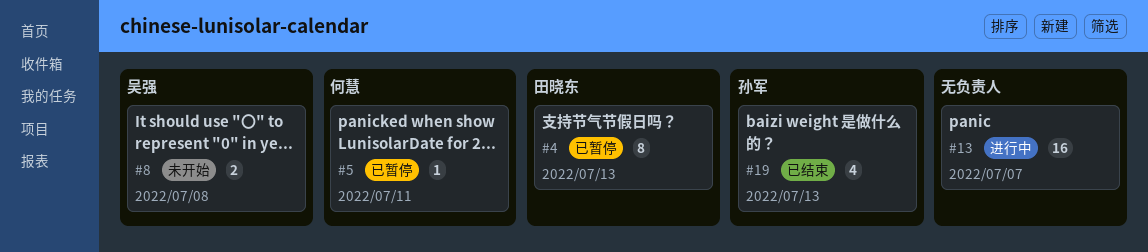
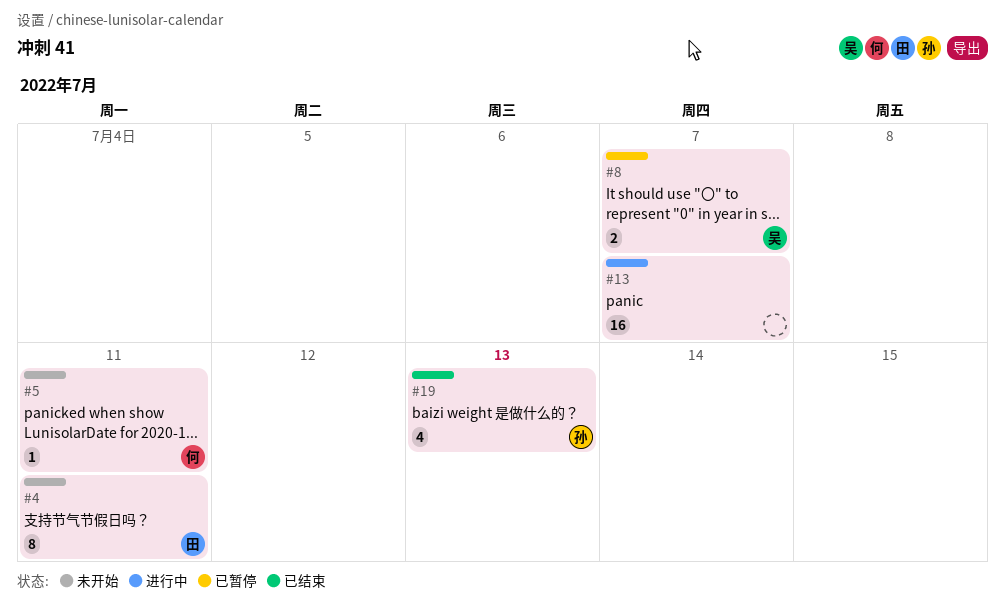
#4, status: 已暂停 -> 未开始
#4, due: Jul 13 -> Jul 11
#5, status: 已暂停 -> 未开始
#8, status: 未开始 -> 已暂停
#8, due: Jul 8 -> Jul 7

